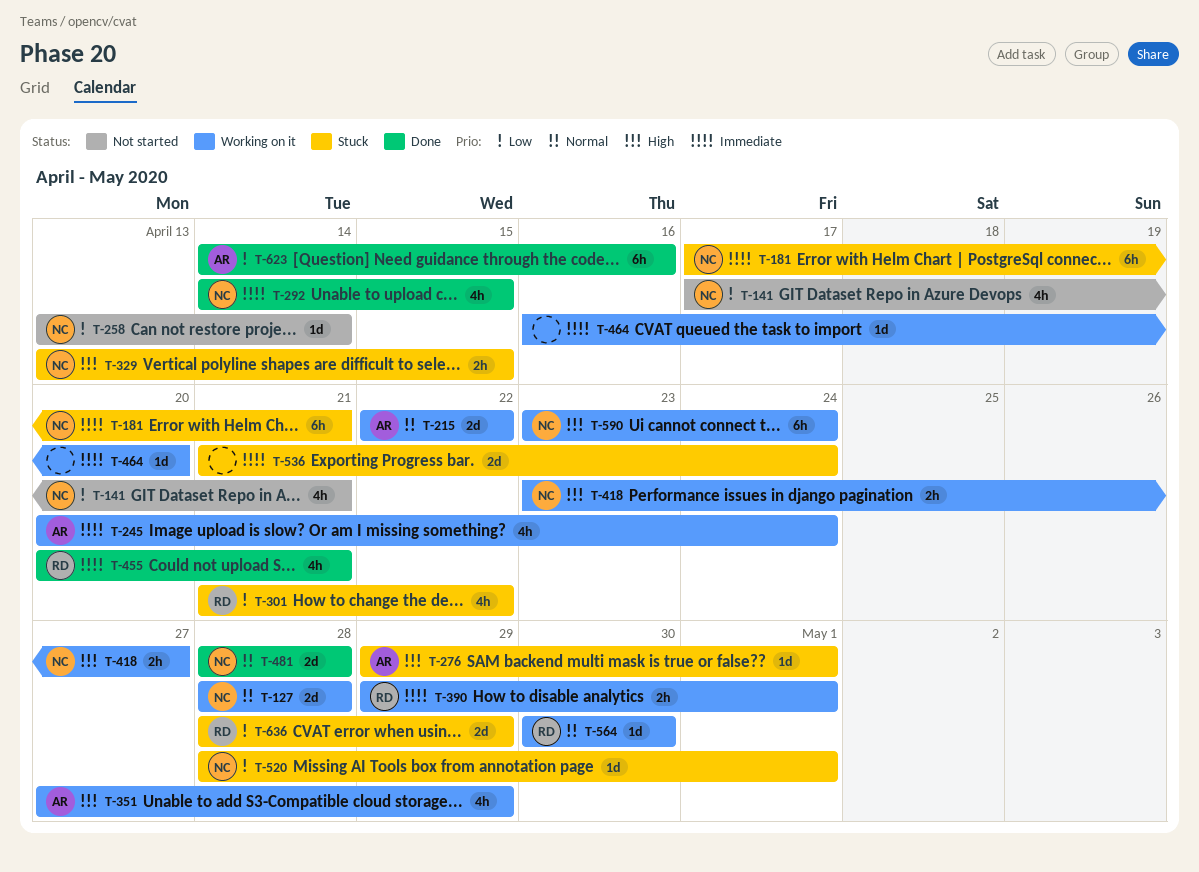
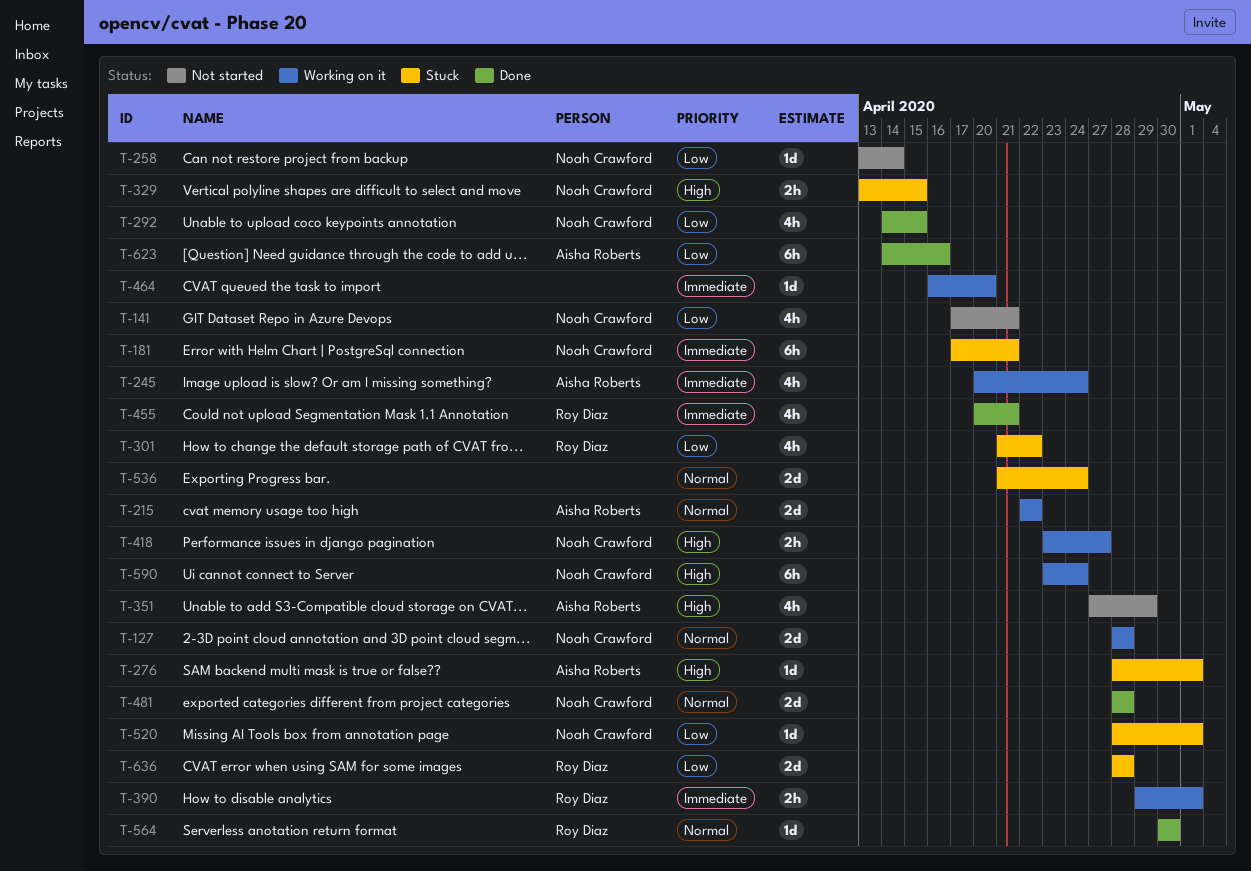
T-276, start: Apr 29 -> Apr 28
T-292, priority: Immediate -> Low
T-351, status: Working on it -> Not started
T-536, priority: Immediate -> Normal
T-564, status: Working on it -> Done
T-636, due: Apr 29 -> Apr 28

